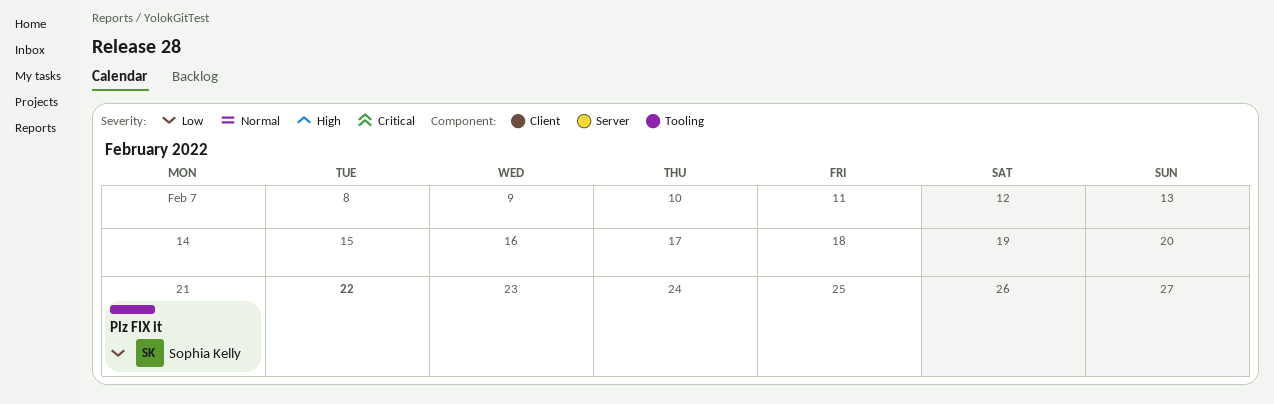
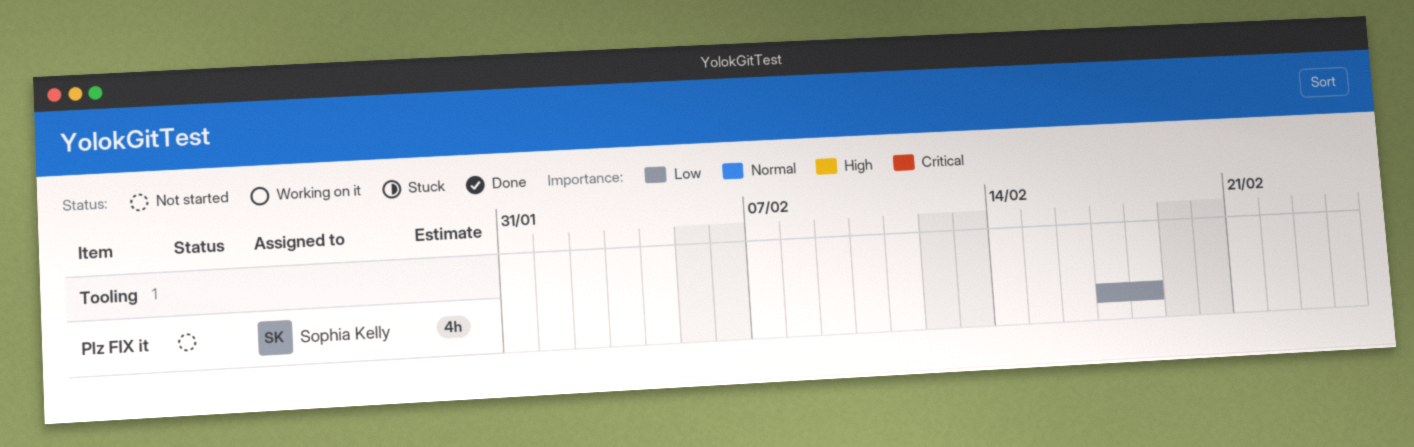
Plz FIX it, due: Feb 21 -> Feb 18

